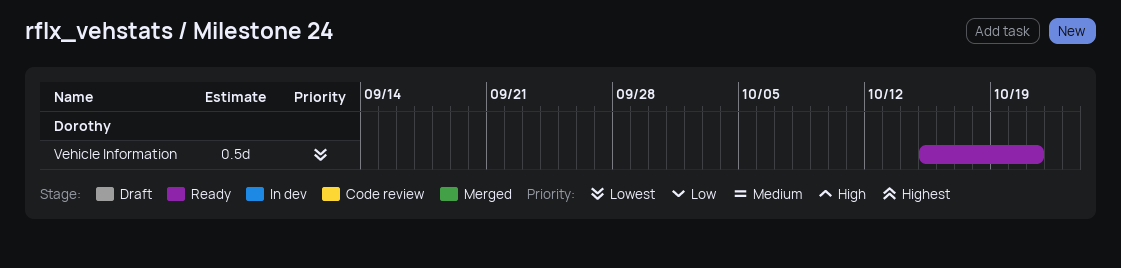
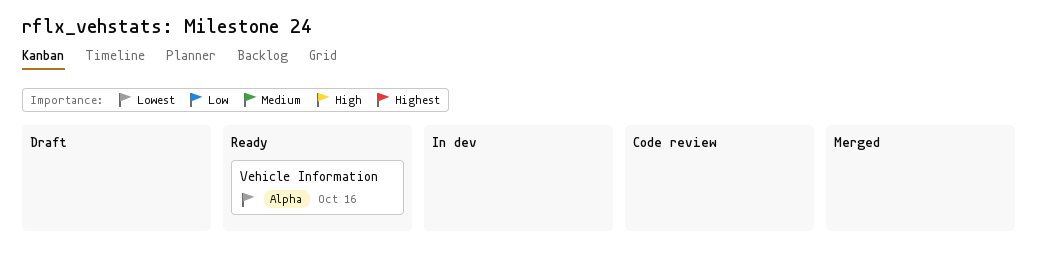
Vehicle Information, due: Oct 21 -> Oct 16

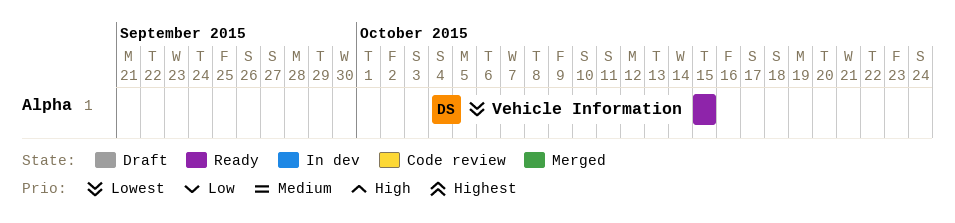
Vehicle Information, due: Oct 16 -> Oct 15

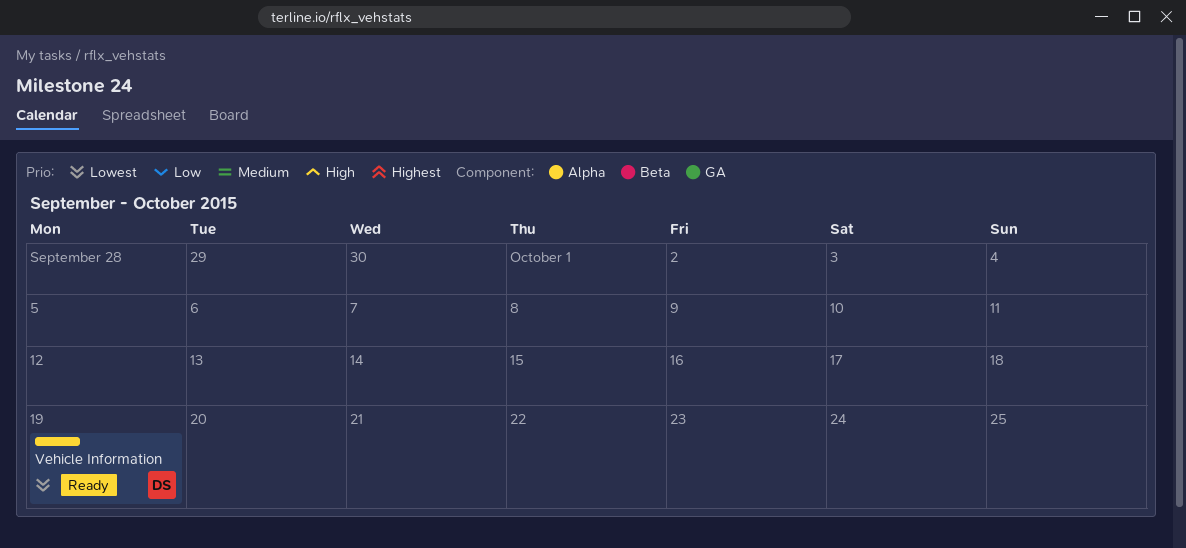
Vehicle Information, due: Oct 15 -> Oct 19

